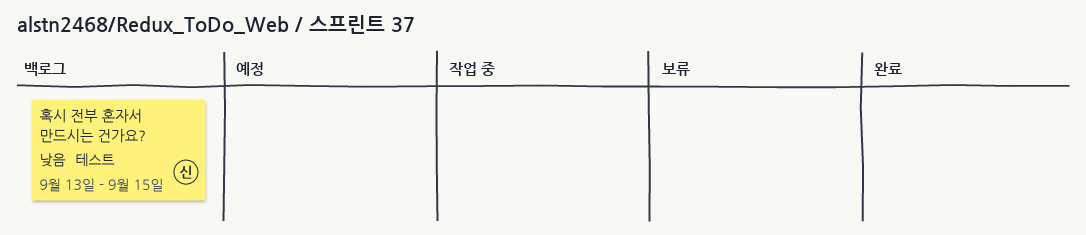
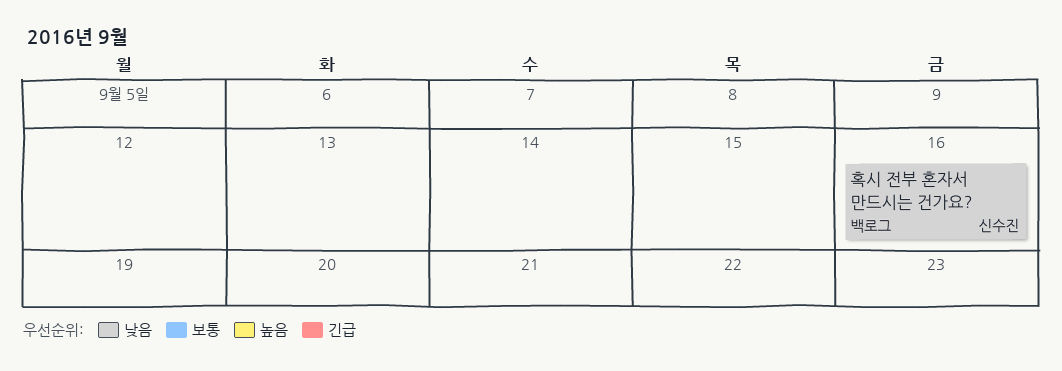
혹시 전부 혼자서 만드시는 건가요?, due: Sep 15 -> Sep 16

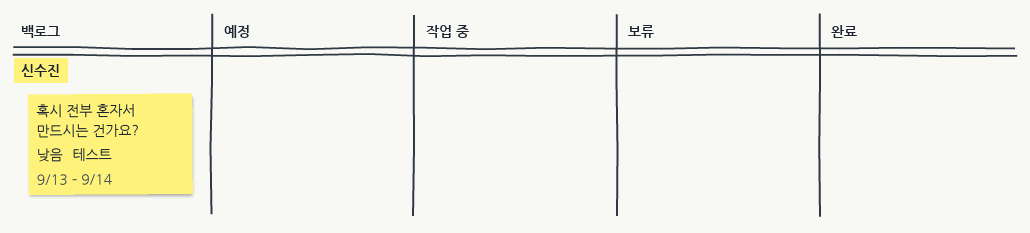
혹시 전부 혼자서 만드시는 건가요?, due: Sep 16 -> Sep 14

